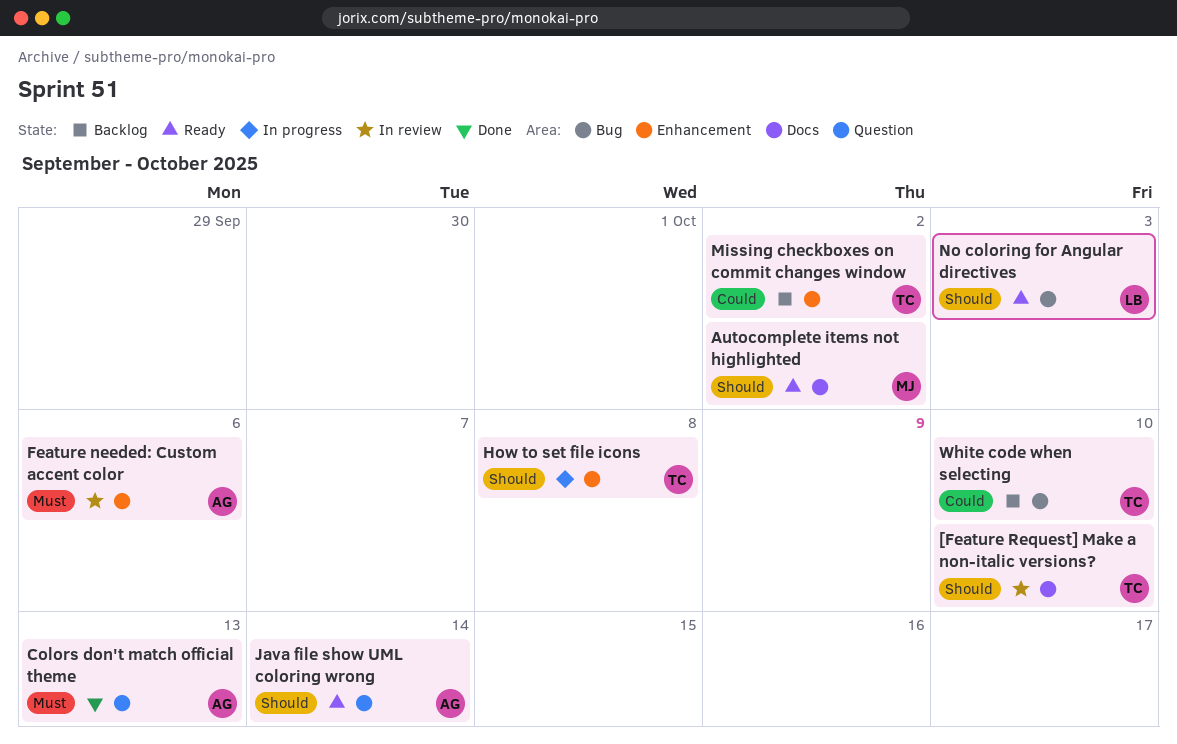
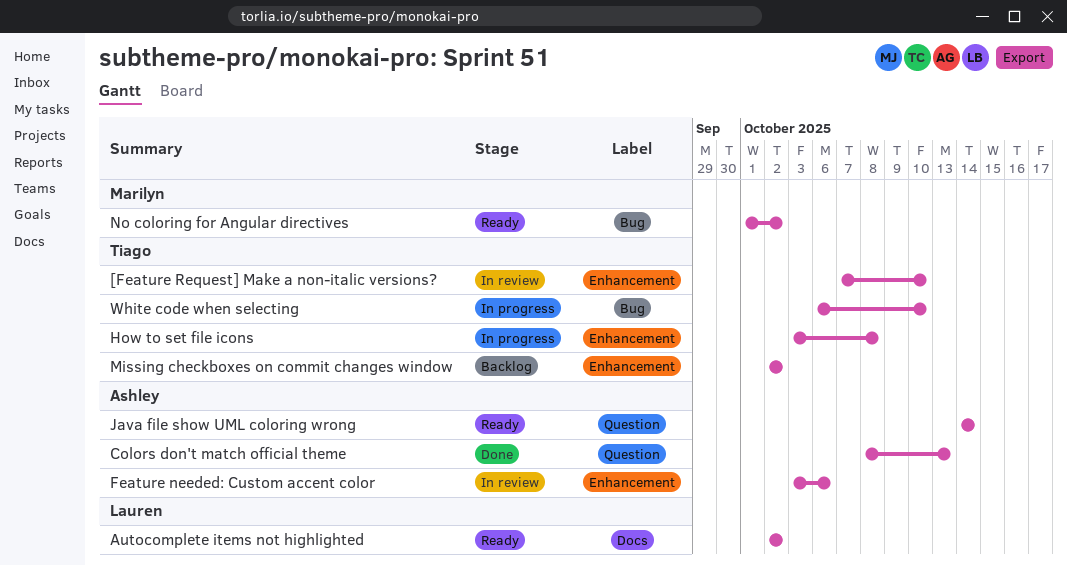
[Feature Request] Make a non-italic versions?, label: Docs -> Enhancement
Autocomplete items not highlighted, owner: Marilyn -> Lauren
No coloring for Angular directives, owner: Lauren -> Marilyn
No coloring for Angular directives, due: Oct 3 -> Oct 2
White code when selecting, status: Backlog -> In progress

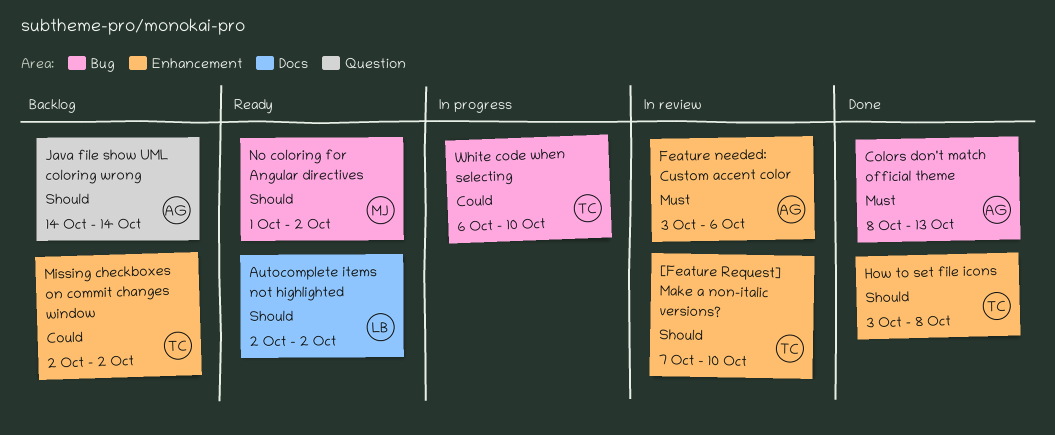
Colors don't match official theme, label: Question -> Bug
How to set file icons, status: In progress -> Done
Java file show UML coloring wrong, status: Ready -> Backlog

